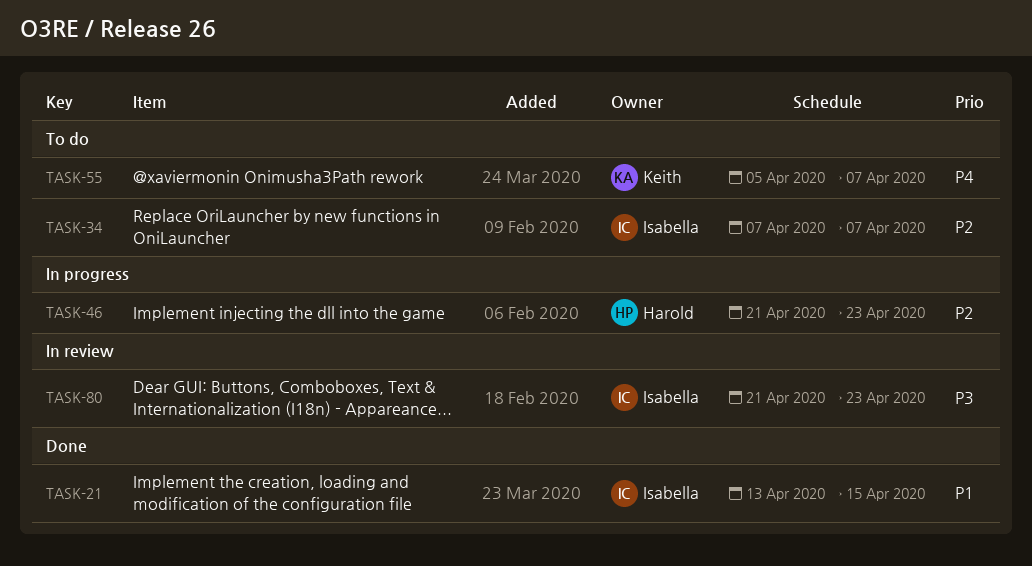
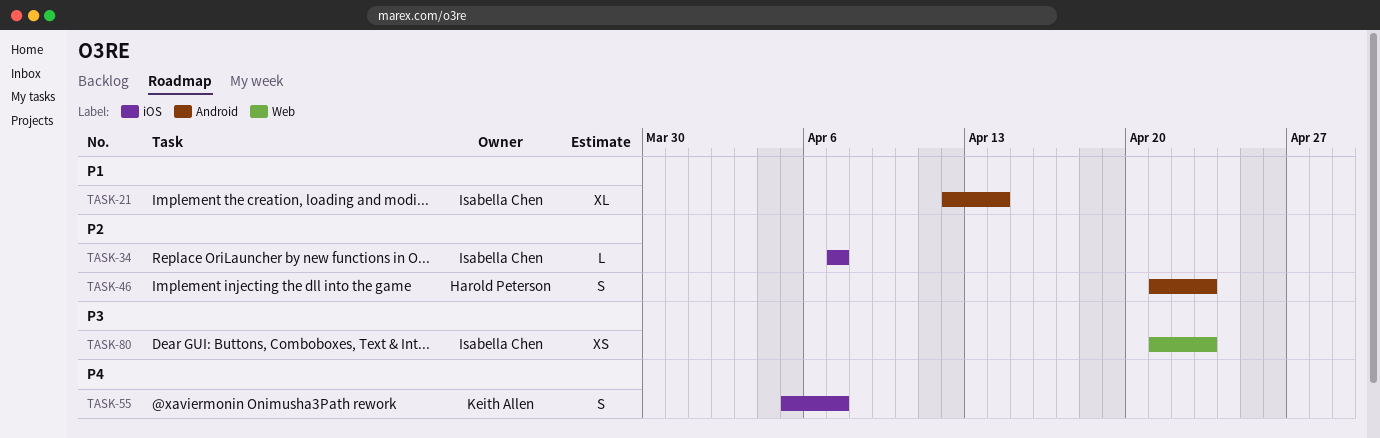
TASK-21, start: Apr 13 -> Apr 12
TASK-21, due: Apr 15 -> Apr 14

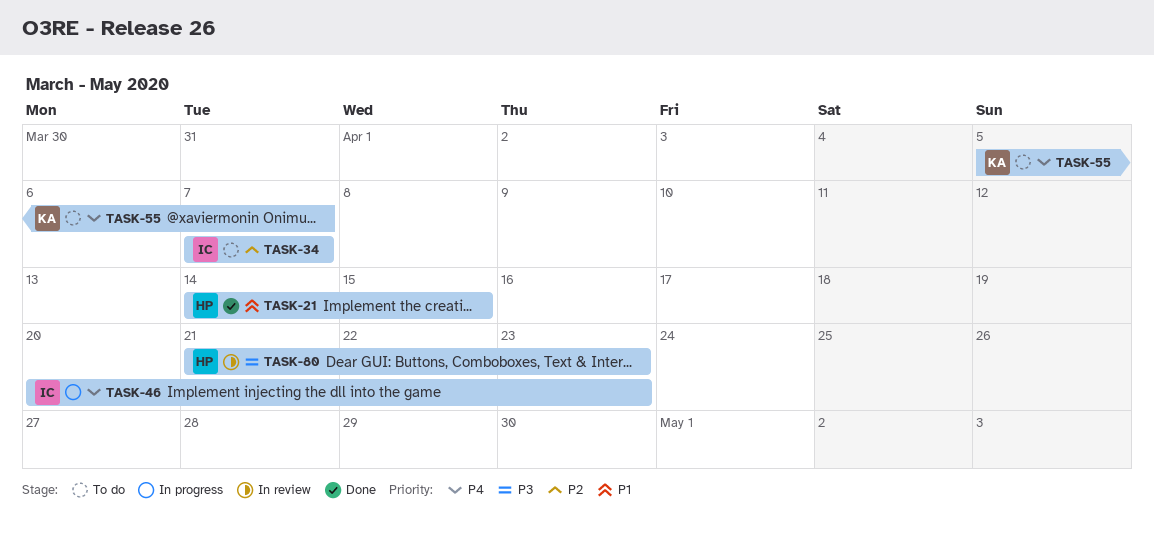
TASK-21, owner: Isabella Chen -> Harold Peterson
TASK-21, start: Apr 12 -> Apr 14
TASK-21, due: Apr 14 -> Apr 15
TASK-46, owner: Harold Peterson -> Isabella Chen
TASK-46, priority: P2 -> P4
TASK-46, start: Apr 21 -> Apr 20
TASK-80, owner: Isabella Chen -> Harold Peterson

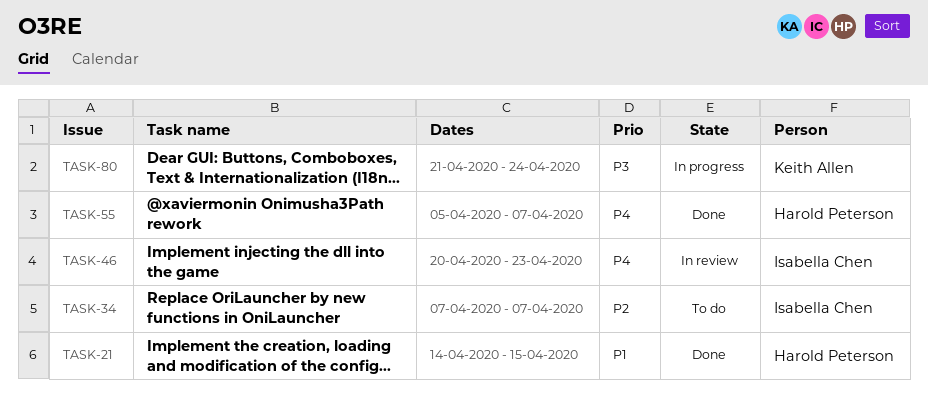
TASK-46, status: In progress -> In review
TASK-55, status: To do -> Done
TASK-55, owner: Keith Allen -> Harold Peterson
TASK-80, status: In review -> In progress
TASK-80, owner: Harold Peterson -> Keith Allen
TASK-80, due: Apr 23 -> Apr 24

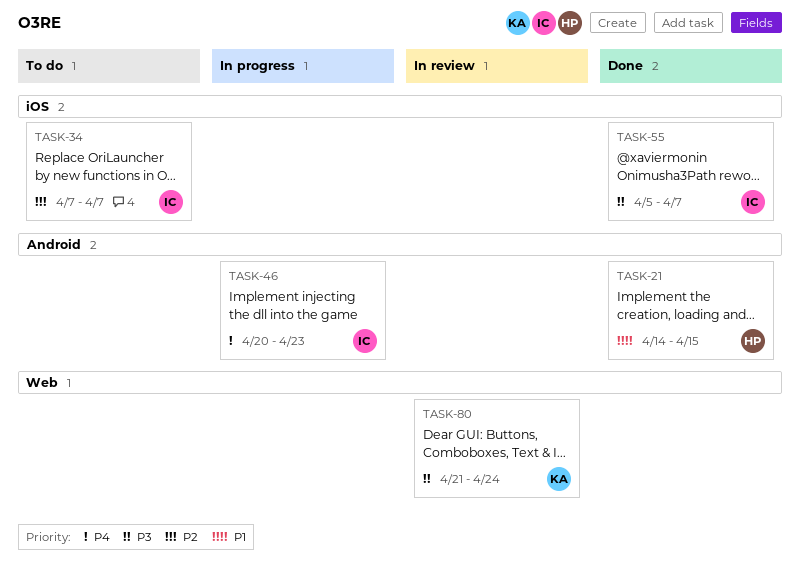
TASK-46, status: In review -> In progress
TASK-55, owner: Harold Peterson -> Isabella Chen
TASK-55, priority: P4 -> P3
TASK-80, status: In progress -> In review

